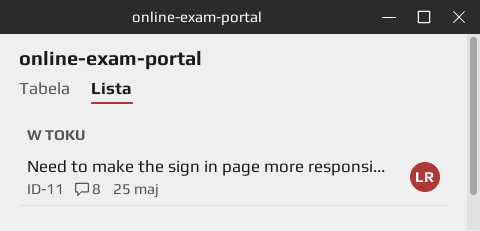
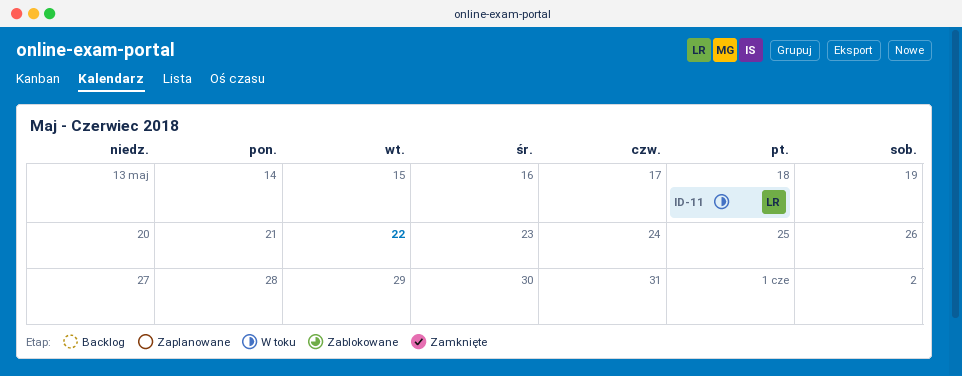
ID-11, due: May 25 -> May 18

